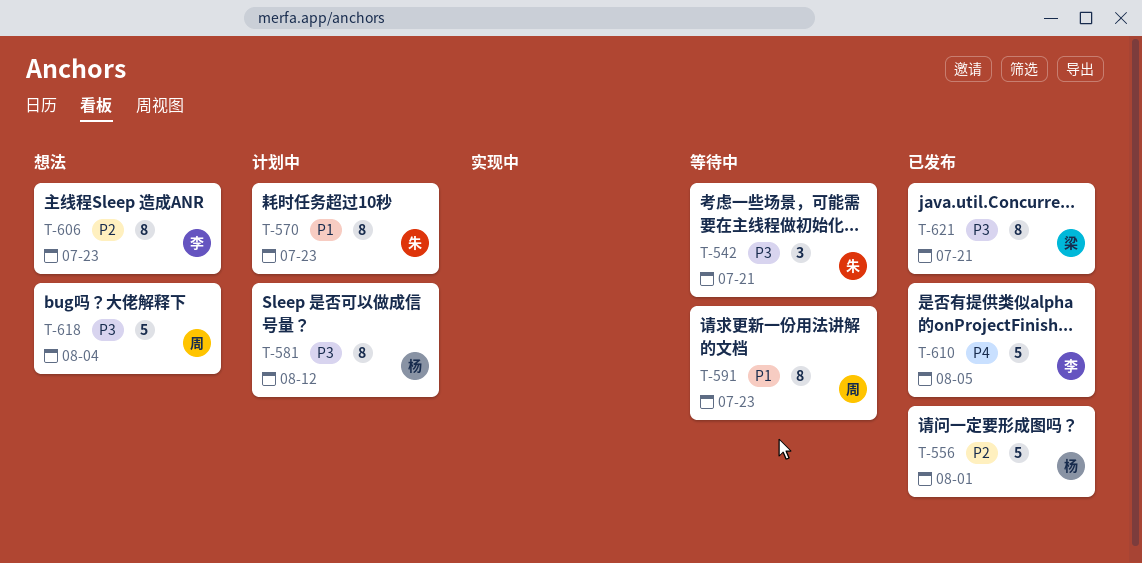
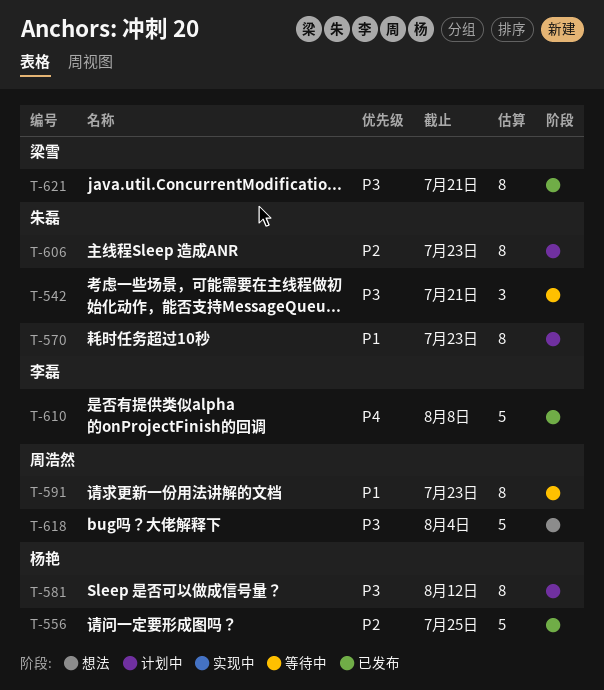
T-556, due: Aug 1 -> Jul 25
T-606, status: 想法 -> 计划中
T-606, owner: 李磊 -> 朱磊
T-610, due: Aug 5 -> Aug 8

